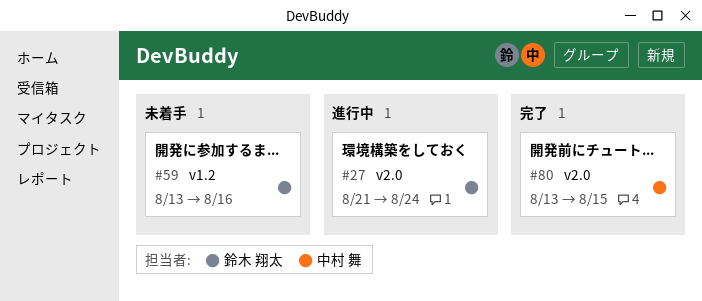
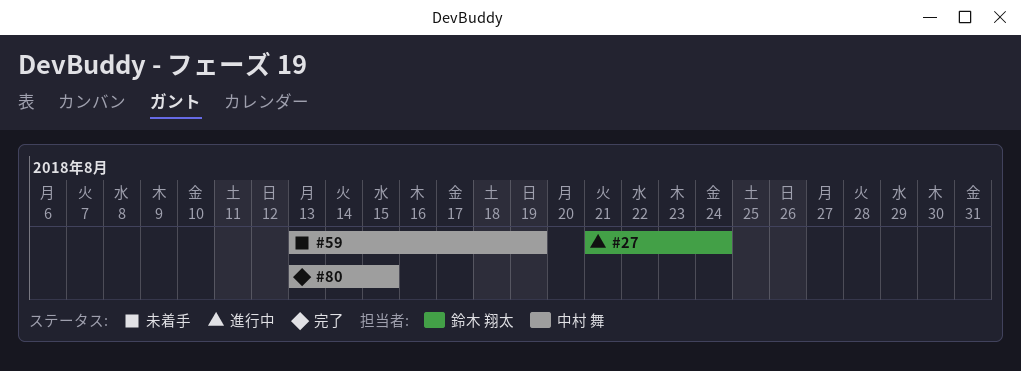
#59, owner: 鈴木 翔太 -> 中村 舞
#59, due: Aug 16 -> Aug 19

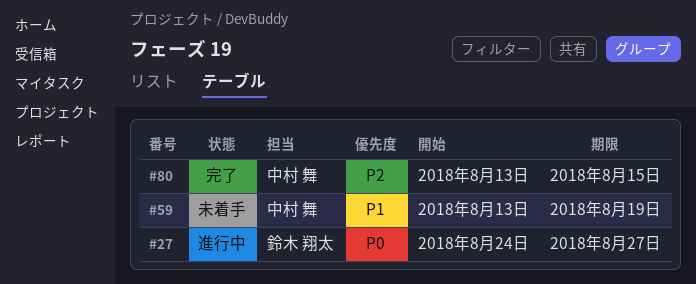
#27, start: Aug 21 -> Aug 24
#27, due: Aug 24 -> Aug 27

